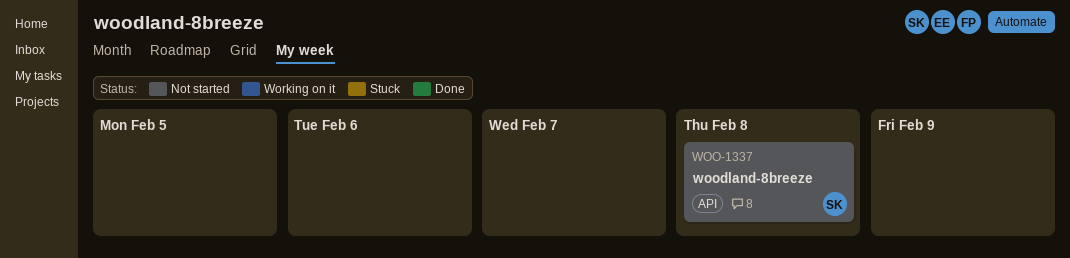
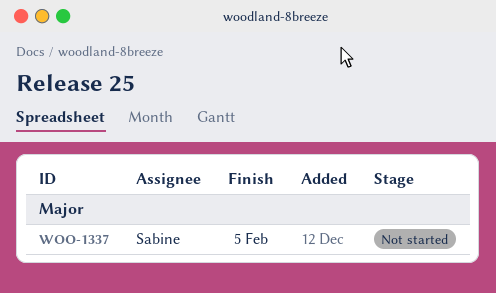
WOO-1337, due: Feb 8 -> Feb 5

